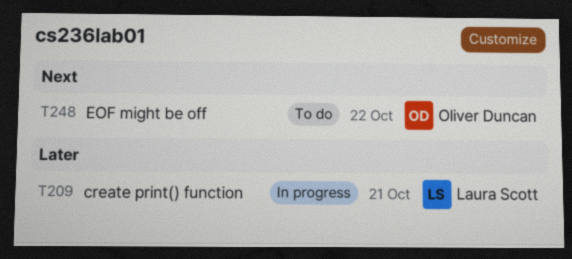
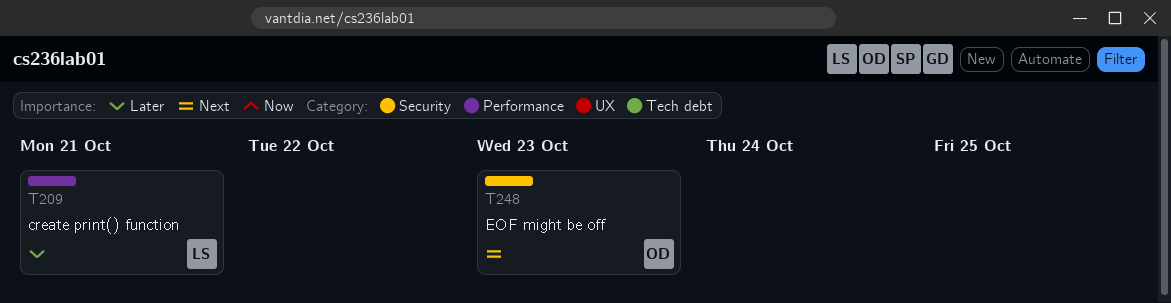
T248, due: Oct 22 -> Oct 23

